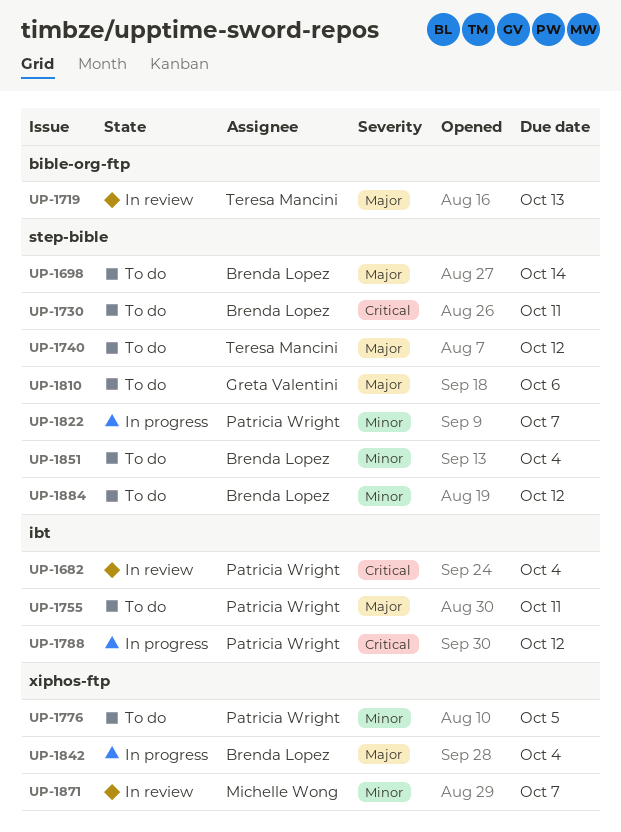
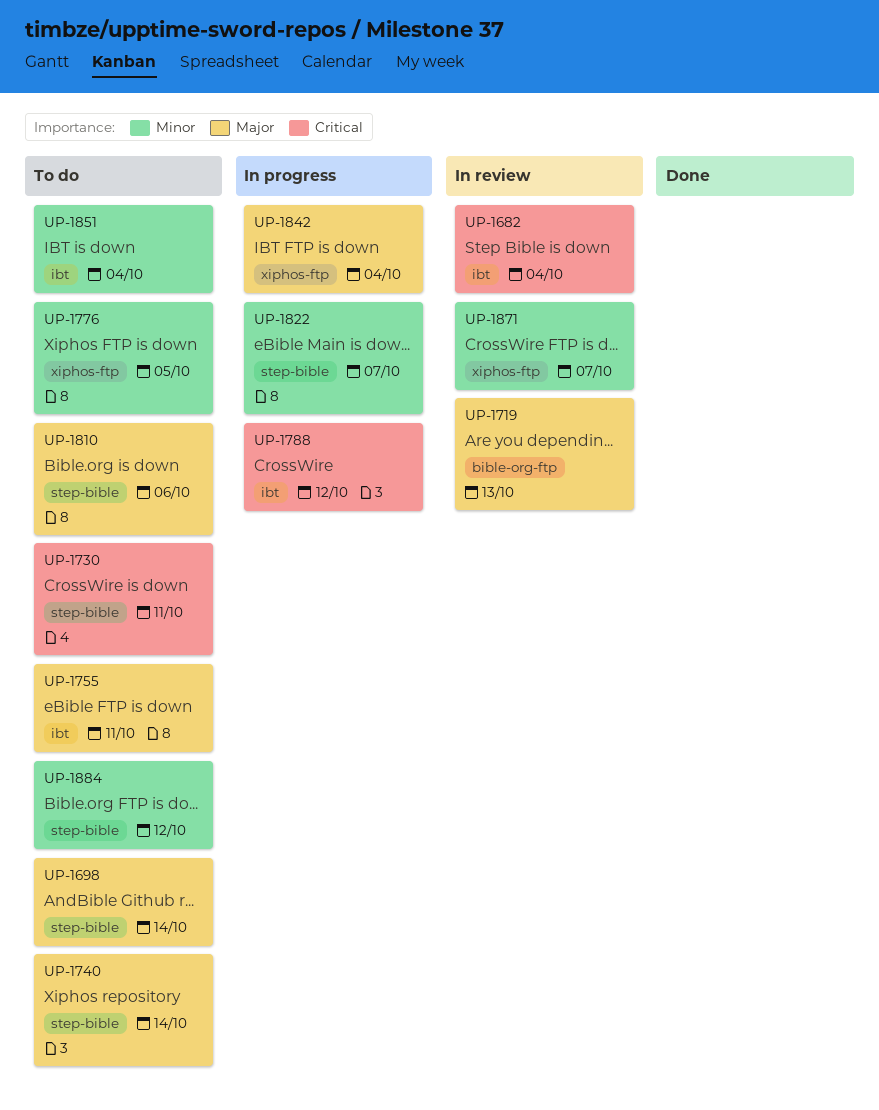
UP-1740, due: Oct 12 -> Oct 14
UP-1851, label: step-bible -> ibt

